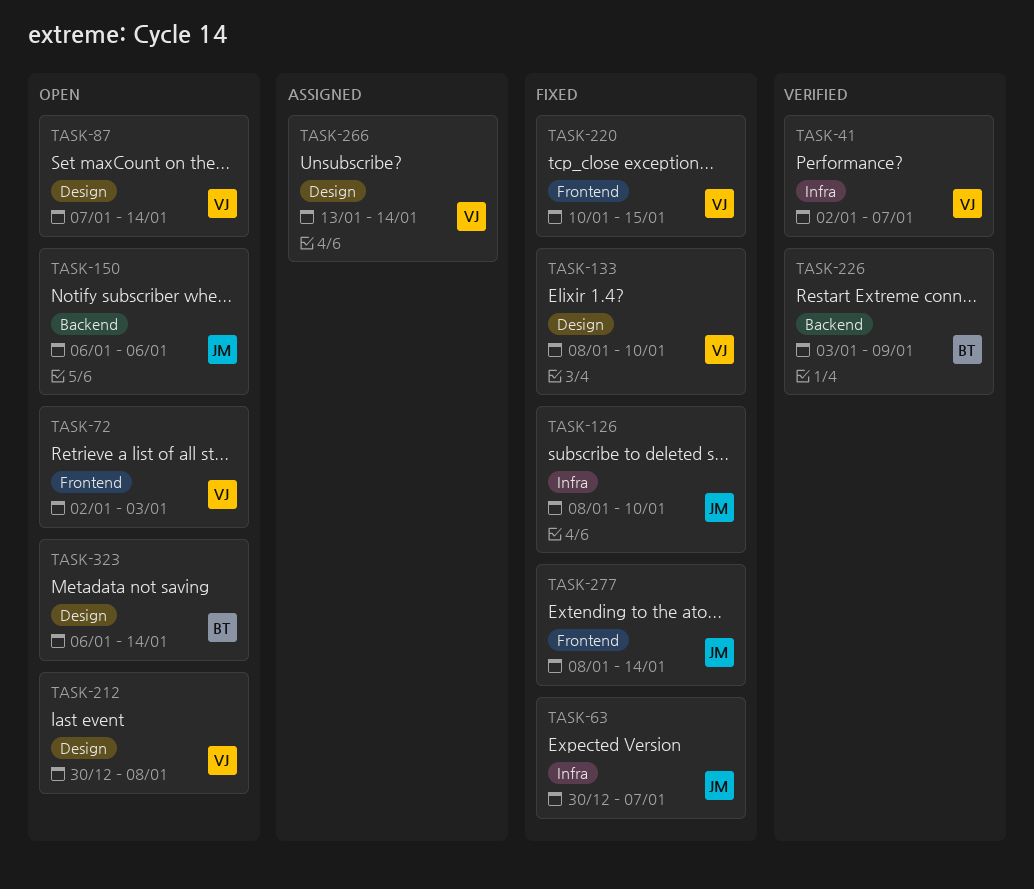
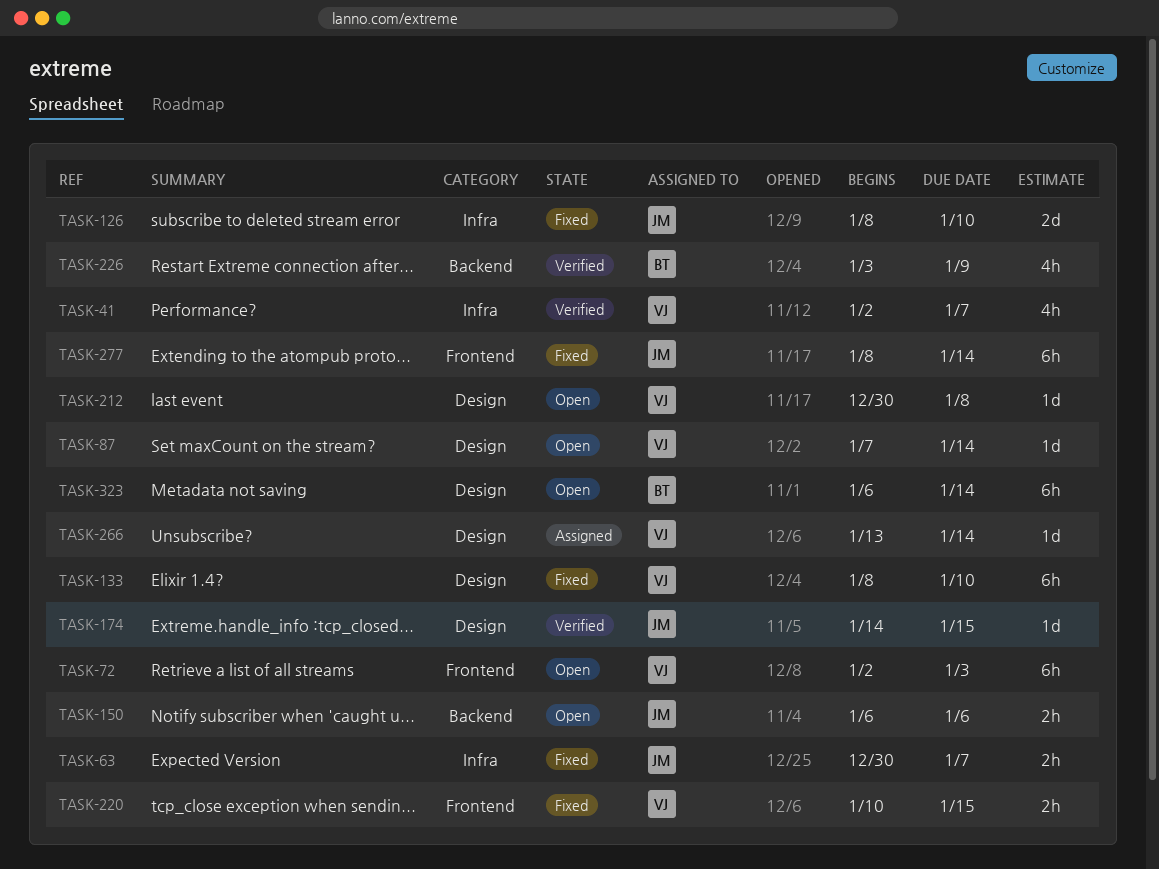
TASK-174: none -> present

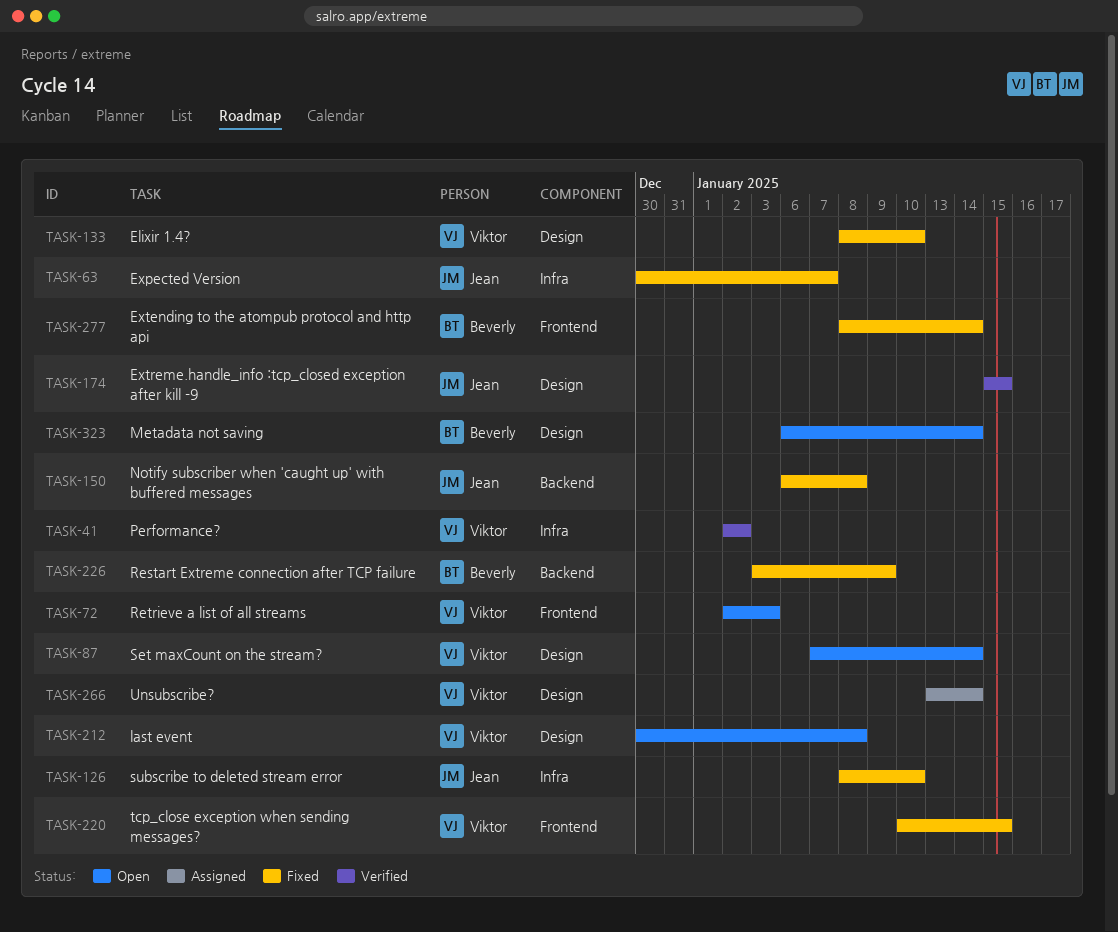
TASK-41, due: Jan 7 -> Jan 2
TASK-150, status: Open -> Fixed
TASK-150, due: Jan 6 -> Jan 8
TASK-174, start: Jan 14 -> Jan 15
TASK-226, status: Verified -> Fixed
TASK-277, owner: Jean -> Beverly

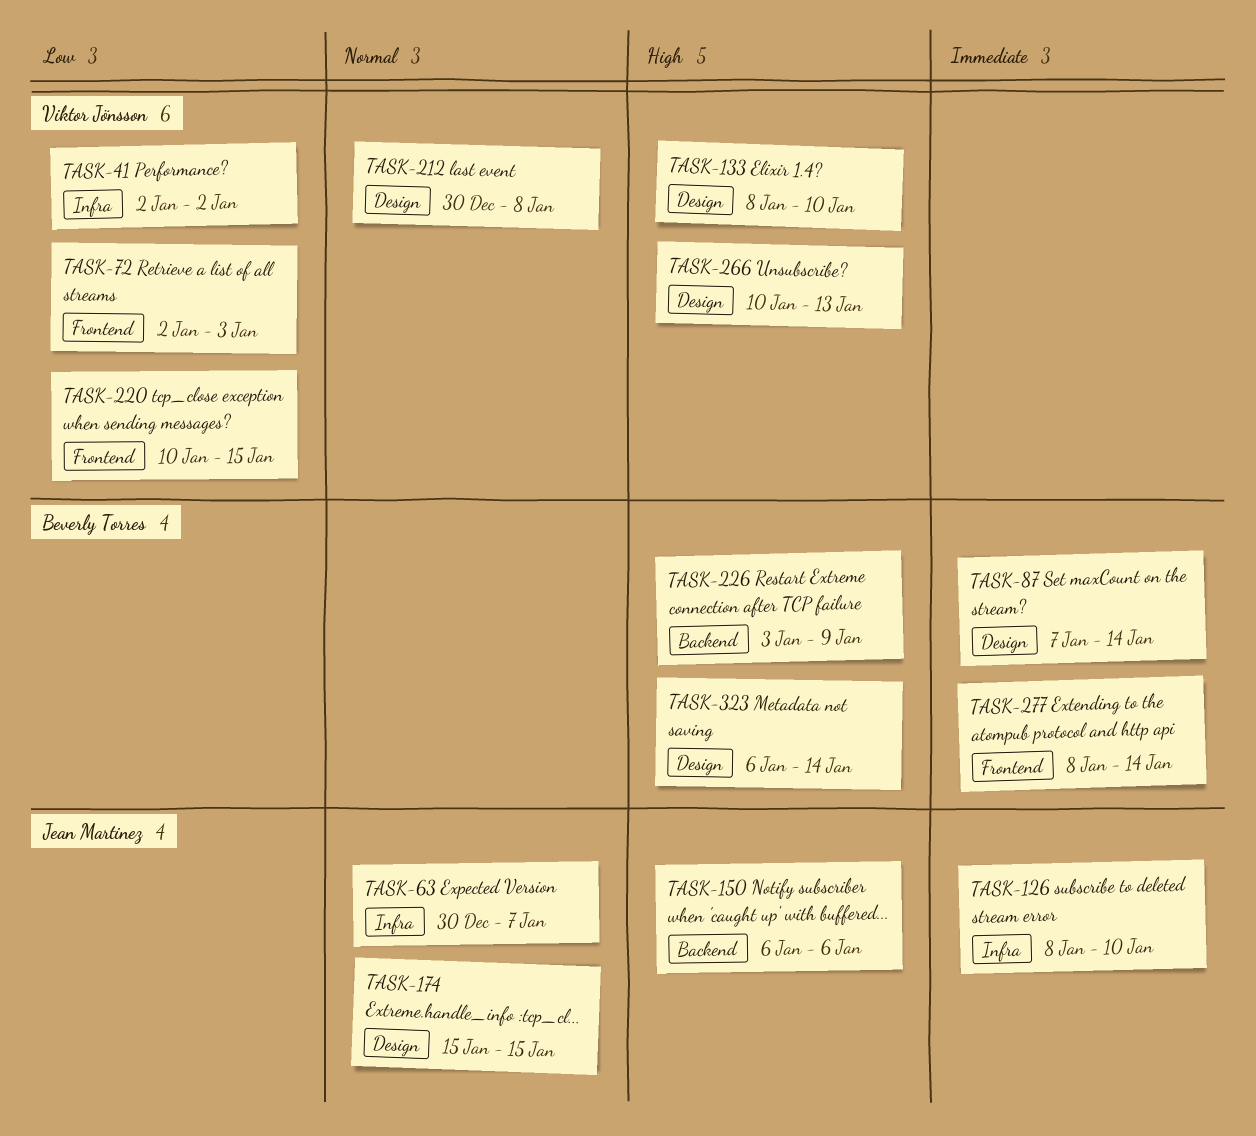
TASK-87, owner: Viktor Jönsson -> Beverly Torres
TASK-150, due: Jan 8 -> Jan 6
TASK-266, start: Jan 13 -> Jan 10
TASK-266, due: Jan 14 -> Jan 13

